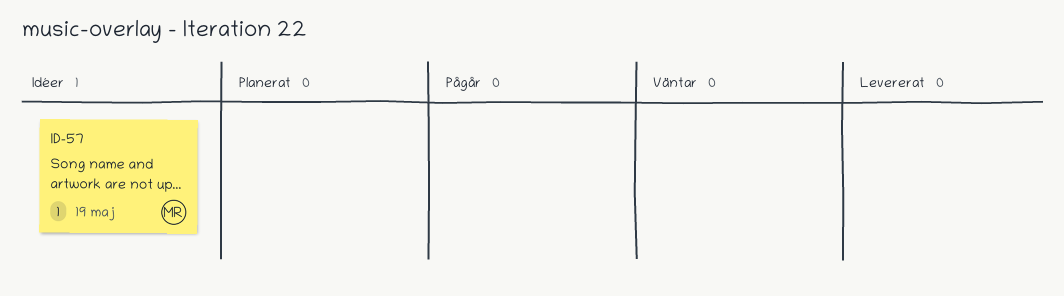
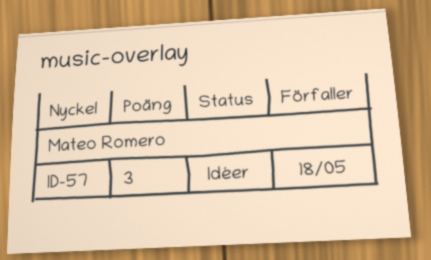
ID-57, estimate: 1 -> 3
ID-57, due: May 19 -> May 18

